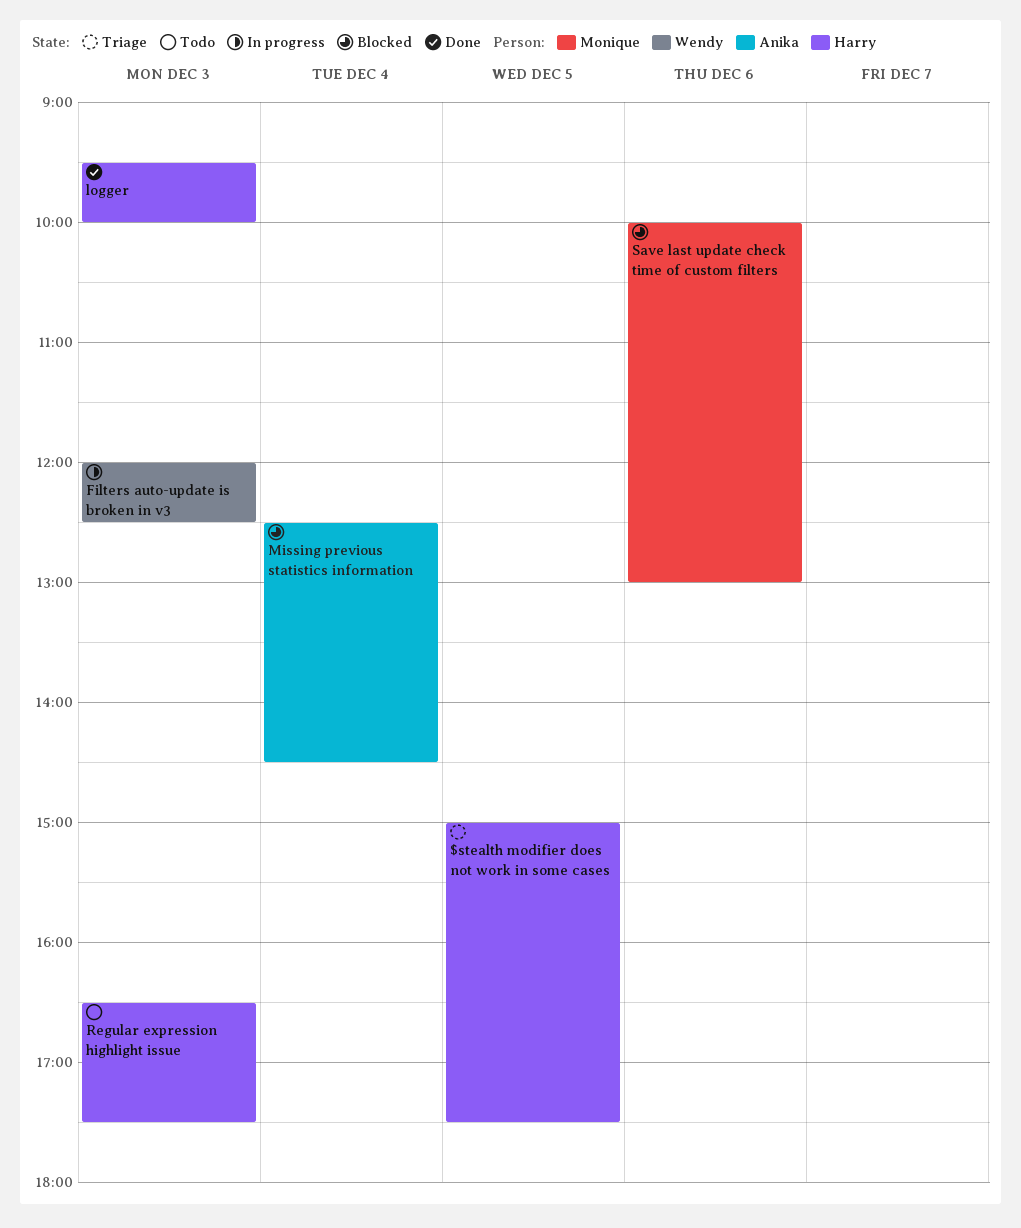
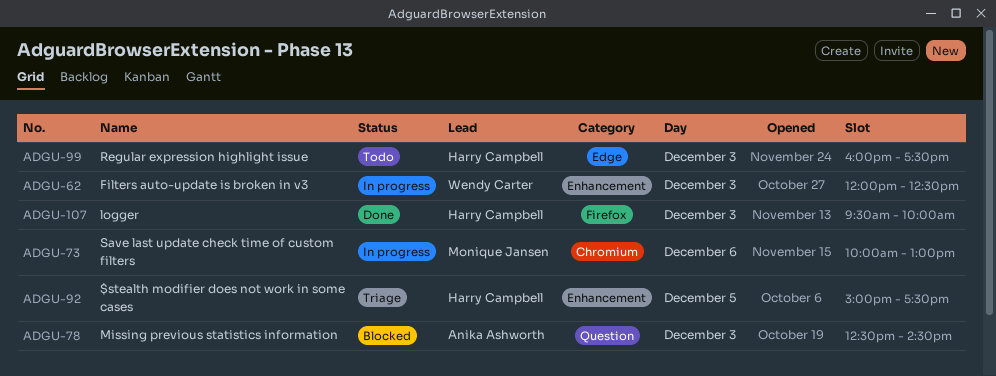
Missing previous statistics information, day: Dec 4 -> Dec 3
Regular expression highlight issue, begins: 16:30 -> 16:00
Save last update check time of custom filters, status: Blocked -> In progress

